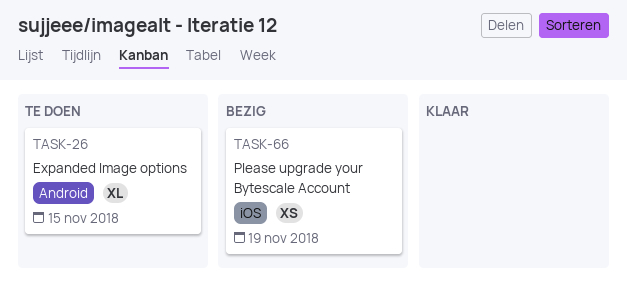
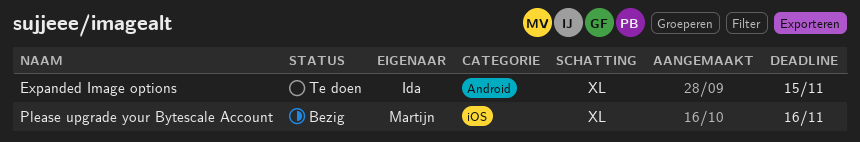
Please upgrade your Bytescale Account, estimate: XS -> XL
Please upgrade your Bytescale Account, due: Nov 19 -> Nov 16

